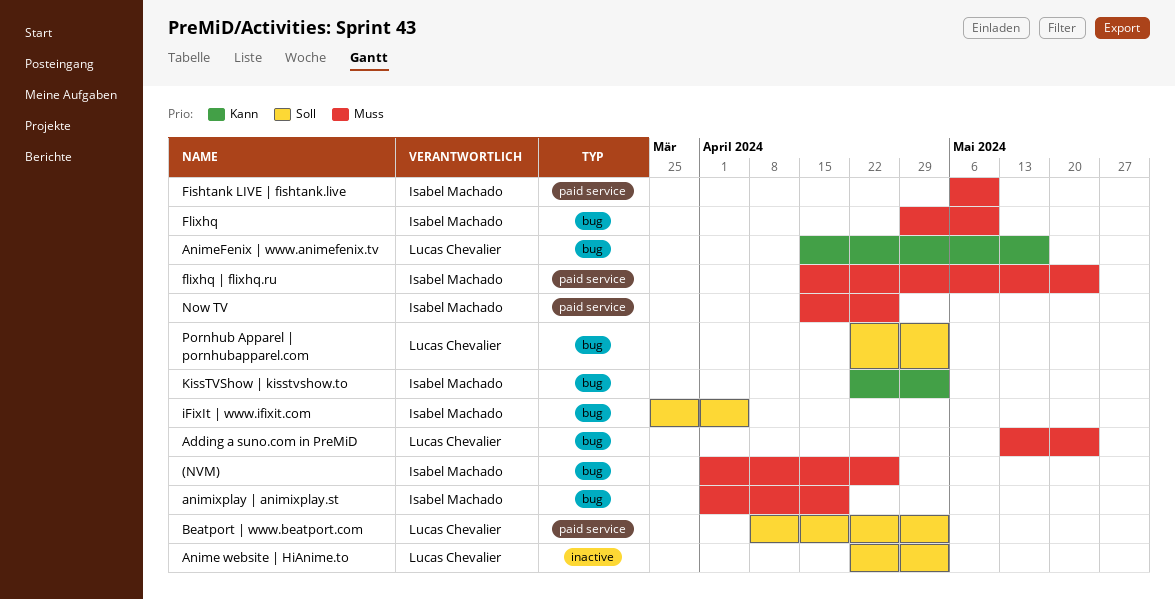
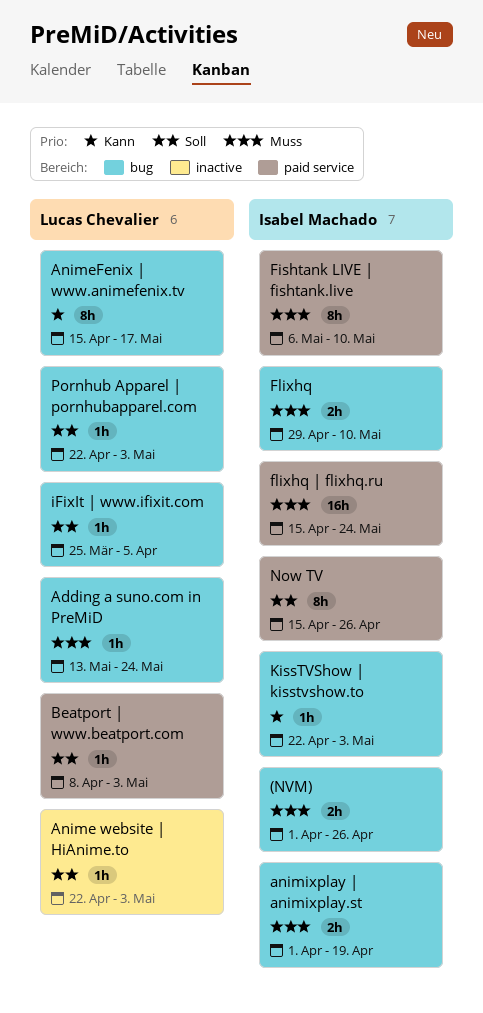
iFixIt | www.ifixit.com, owner: Isabel Machado -> Lucas Chevalier
Now TV, priority: Muss -> Soll

